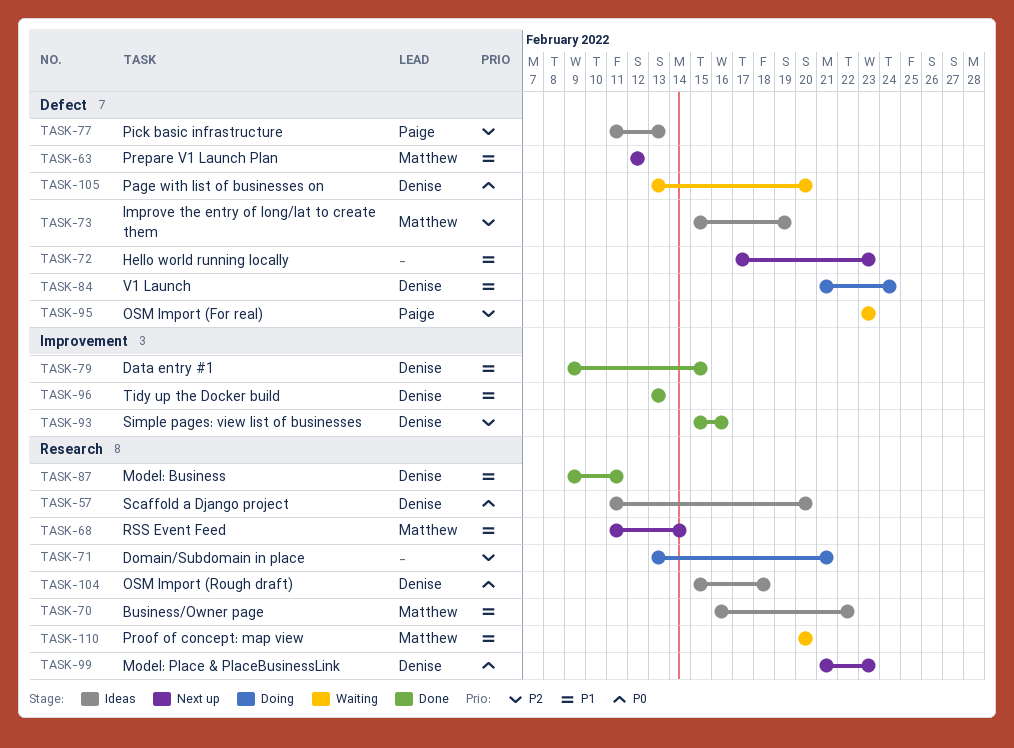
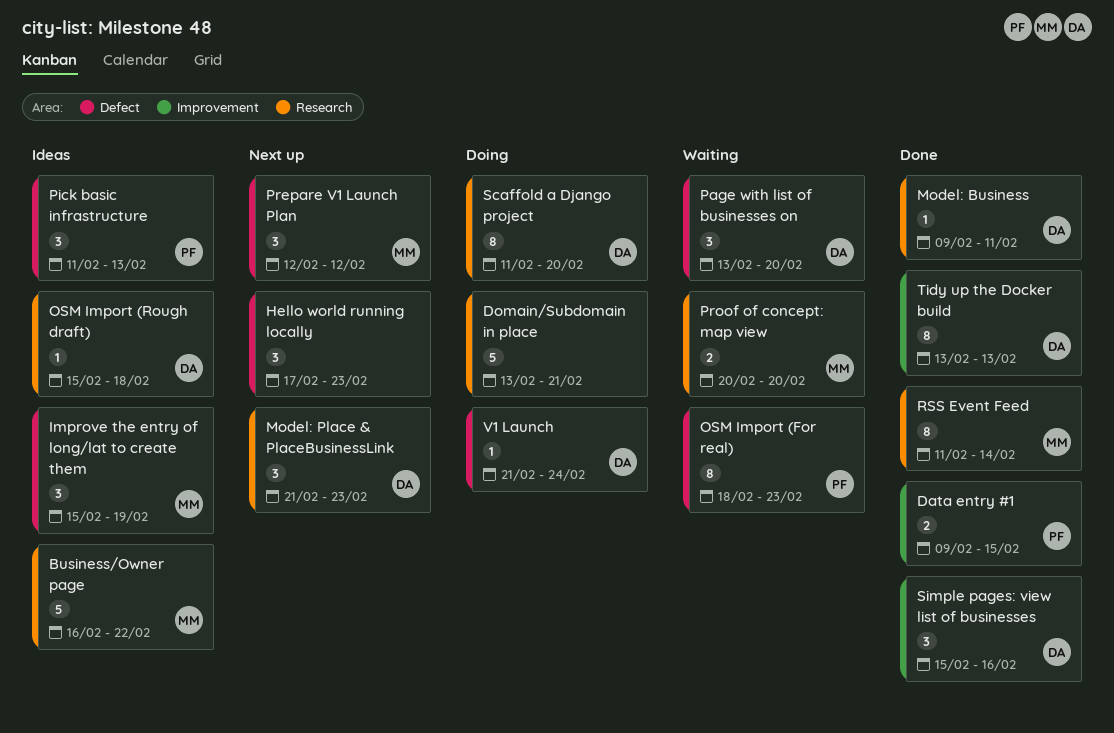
Data entry #1, owner: Denise -> Paige
OSM Import (For real), start: Feb 23 -> Feb 18
RSS Event Feed, status: Next up -> Done
Scaffold a Django project, status: Ideas -> Doing

